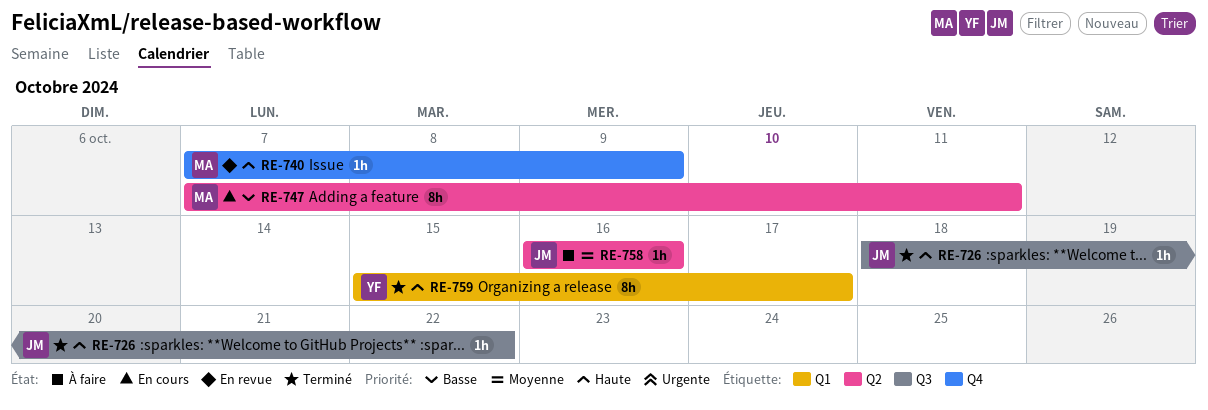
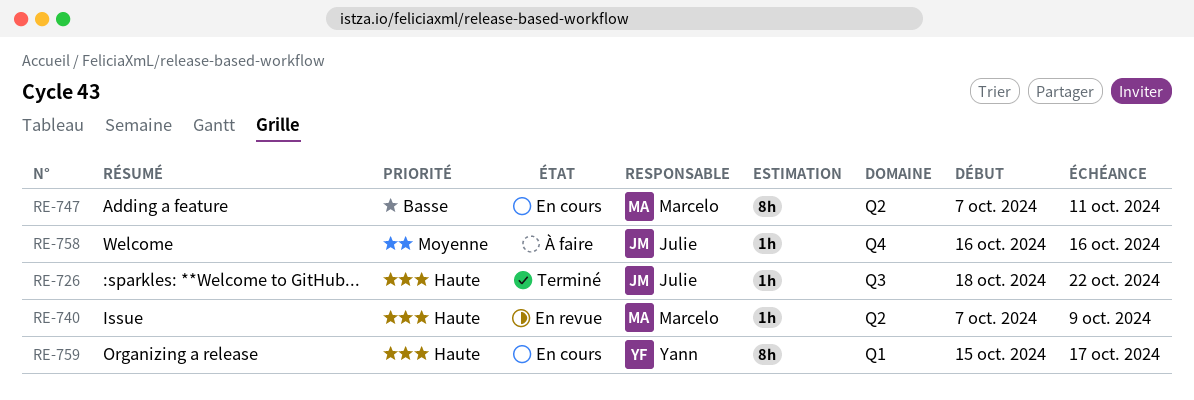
RE-740, label: Q4 -> Q2
RE-758, label: Q2 -> Q4
RE-759, status: Terminé -> En cours

